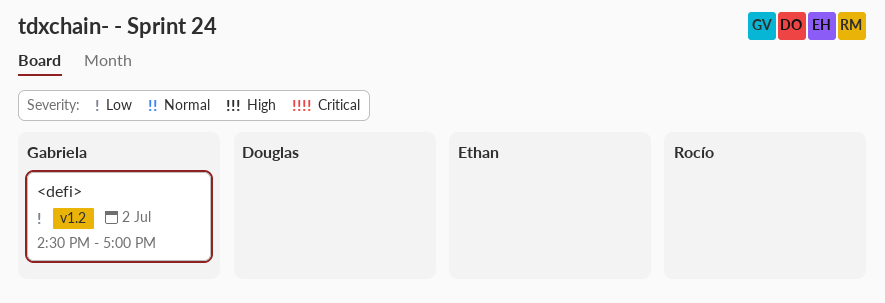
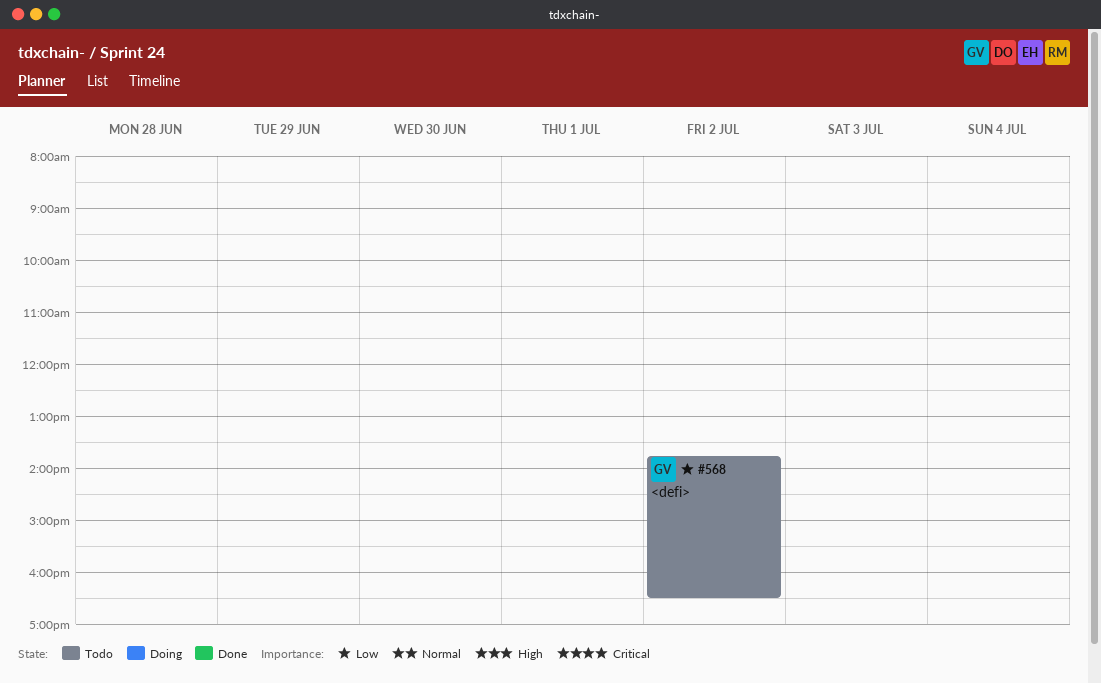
<defi>, begins: 14:30 -> 13:45
<defi>, ends: 17:00 -> 16:30

